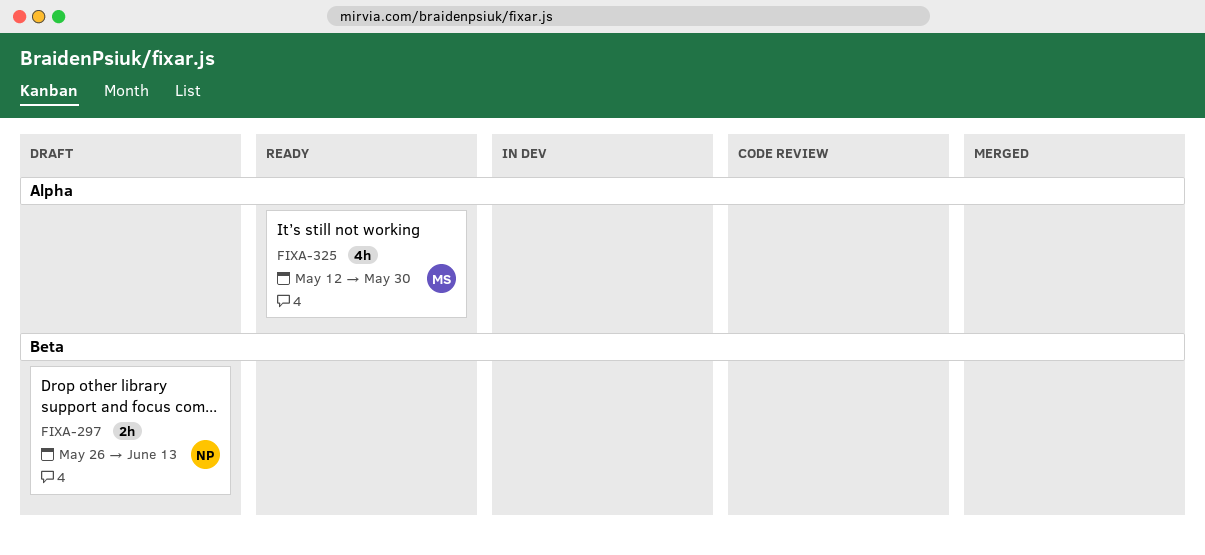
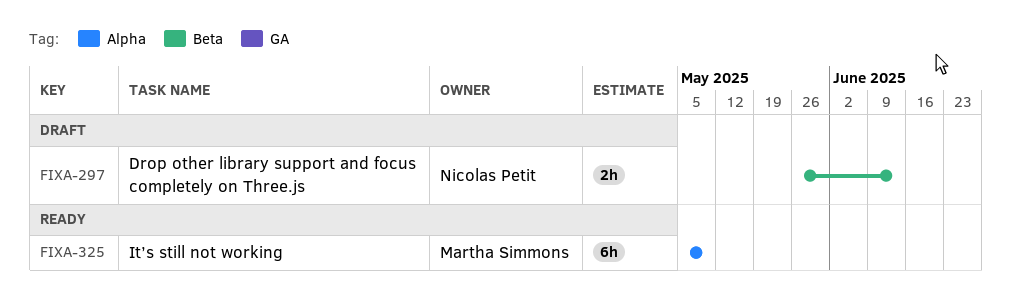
FIXA-325, estimate: 4h -> 6h
FIXA-325, start: May 12 -> May 5
FIXA-325, due: May 30 -> May 9

